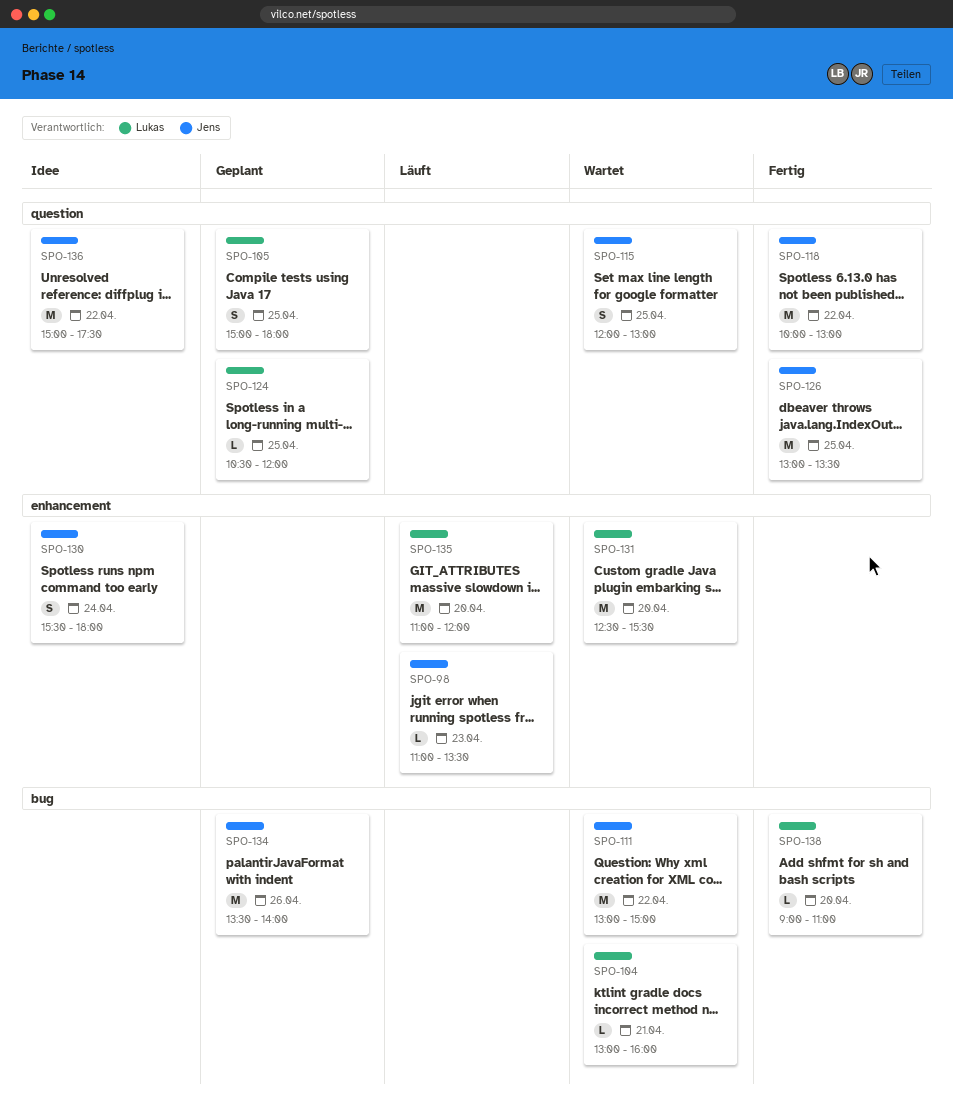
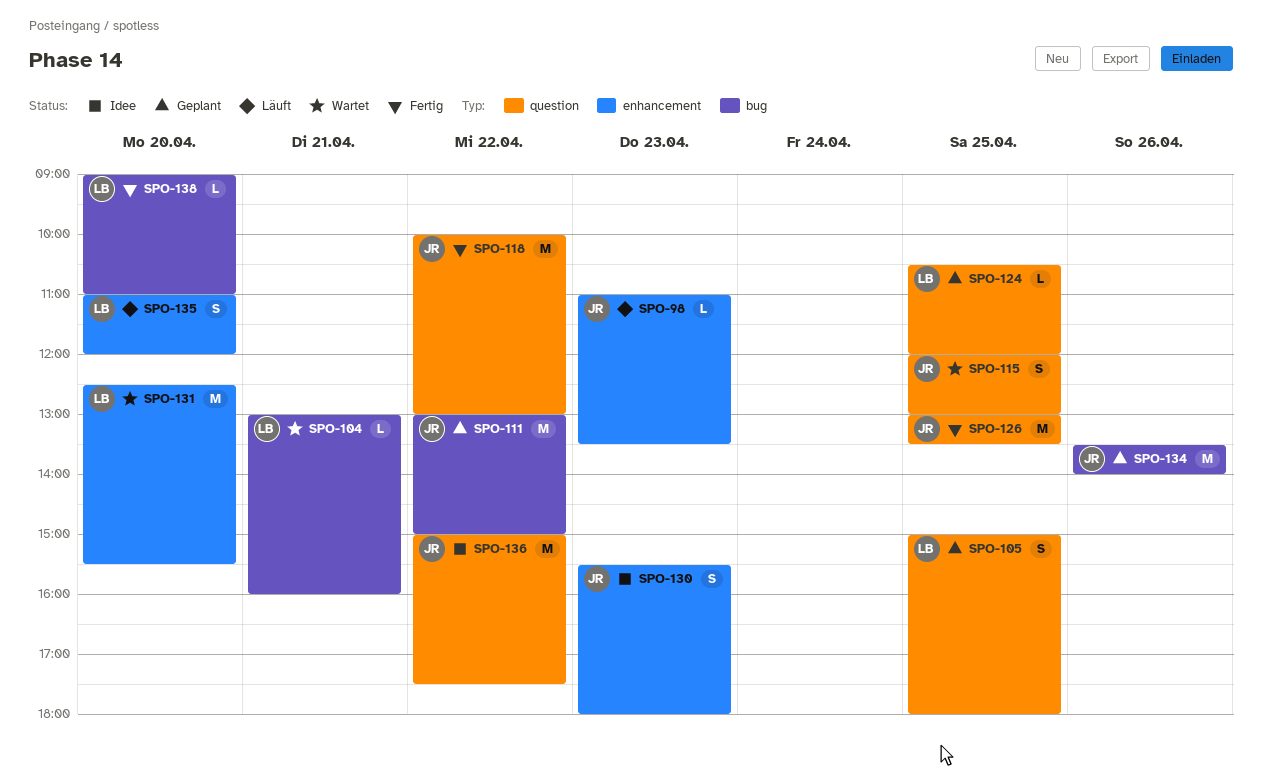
SPO-111, status: Wartet -> Geplant
SPO-130, day: Apr 24 -> Apr 23
SPO-135, estimate: M -> S

